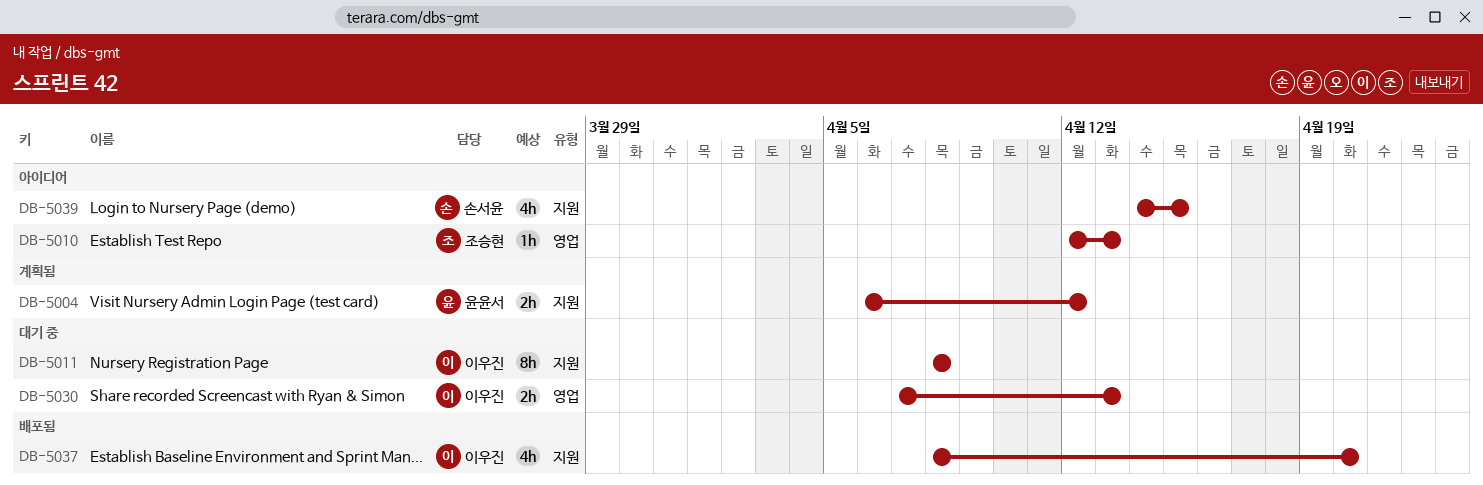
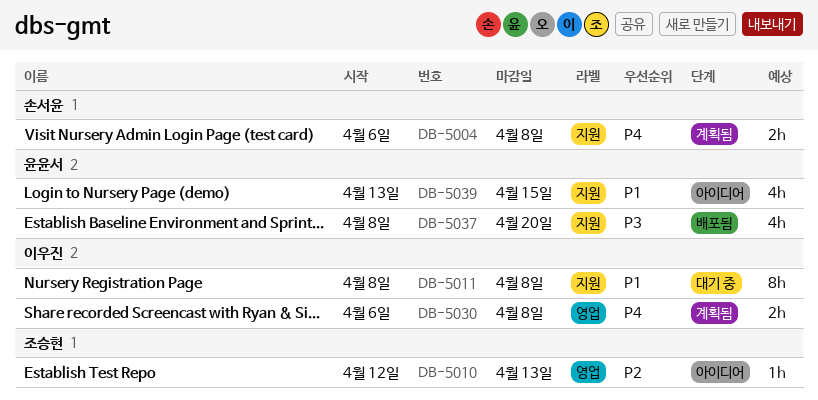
DB-5004, owner: 윤윤서 -> 손서윤
DB-5004, due: Apr 12 -> Apr 8
DB-5030, status: 대기 중 -> 계획됨
DB-5030, start: Apr 7 -> Apr 6
DB-5030, due: Apr 13 -> Apr 8
DB-5037, owner: 이우진 -> 윤윤서
DB-5039, owner: 손서윤 -> 윤윤서
DB-5039, start: Apr 14 -> Apr 13

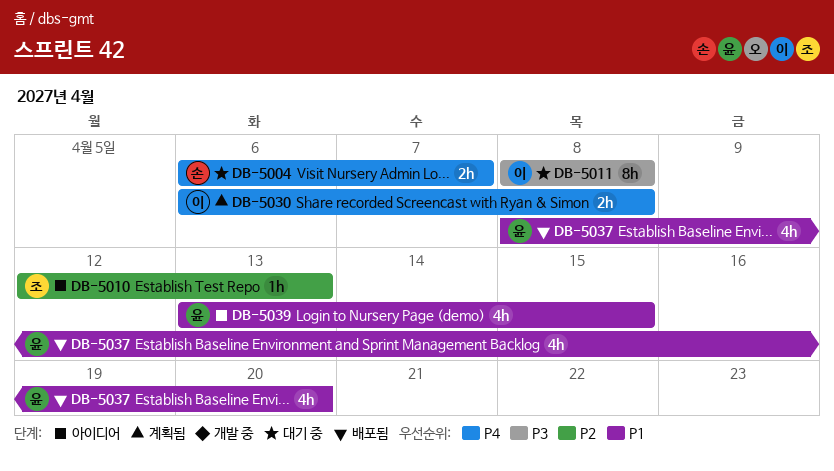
DB-5004, status: 계획됨 -> 대기 중
DB-5004, due: Apr 8 -> Apr 7
DB-5011, priority: P1 -> P3
DB-5037, priority: P3 -> P1

